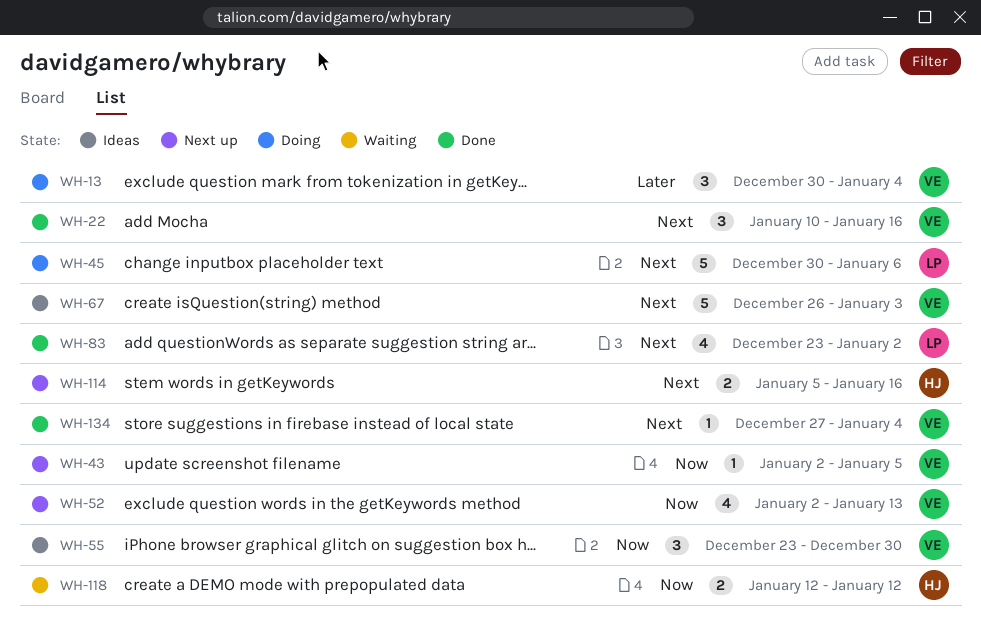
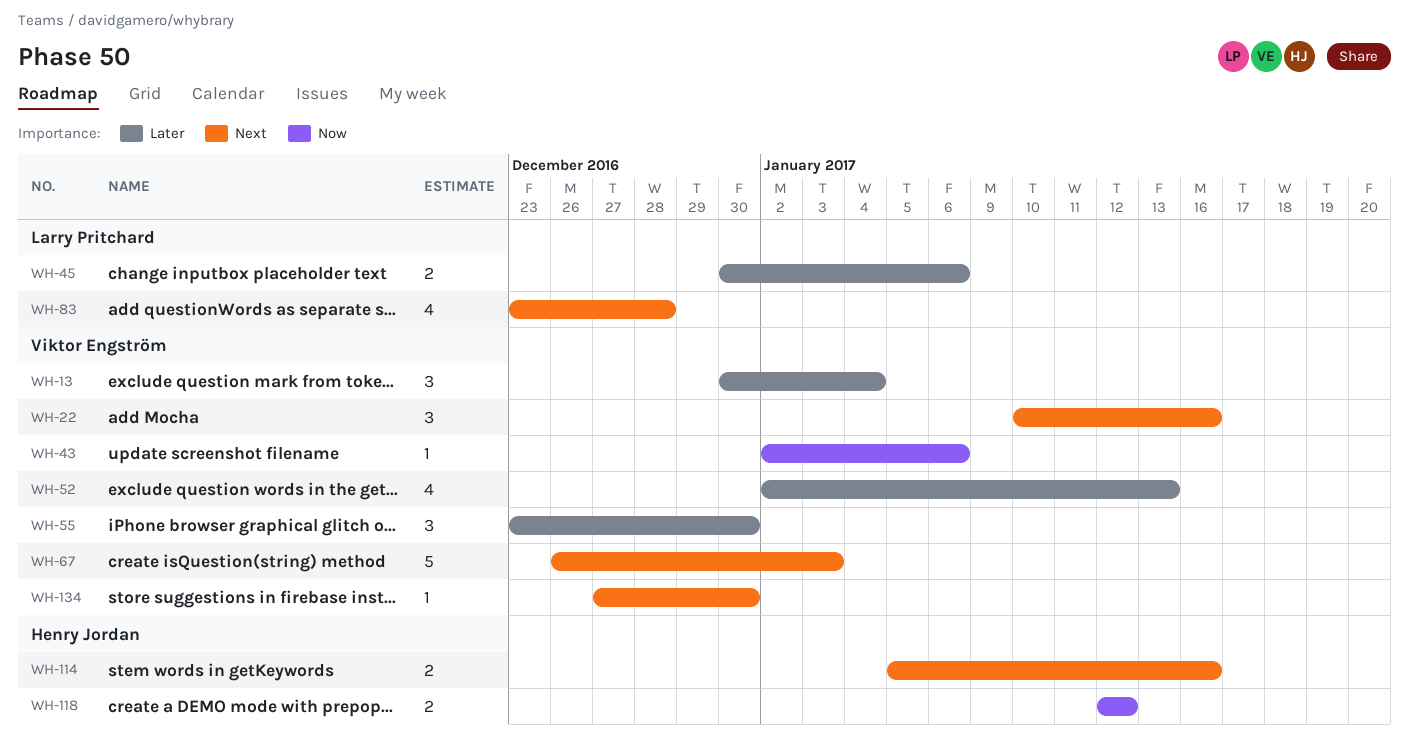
WH-43, due: Jan 5 -> Jan 6
WH-45, priority: Next -> Later
WH-45, estimate: 5 -> 2
WH-52, priority: Now -> Later
WH-55, priority: Now -> Later
WH-83, due: Jan 2 -> Dec 28
WH-134, due: Jan 4 -> Dec 30

